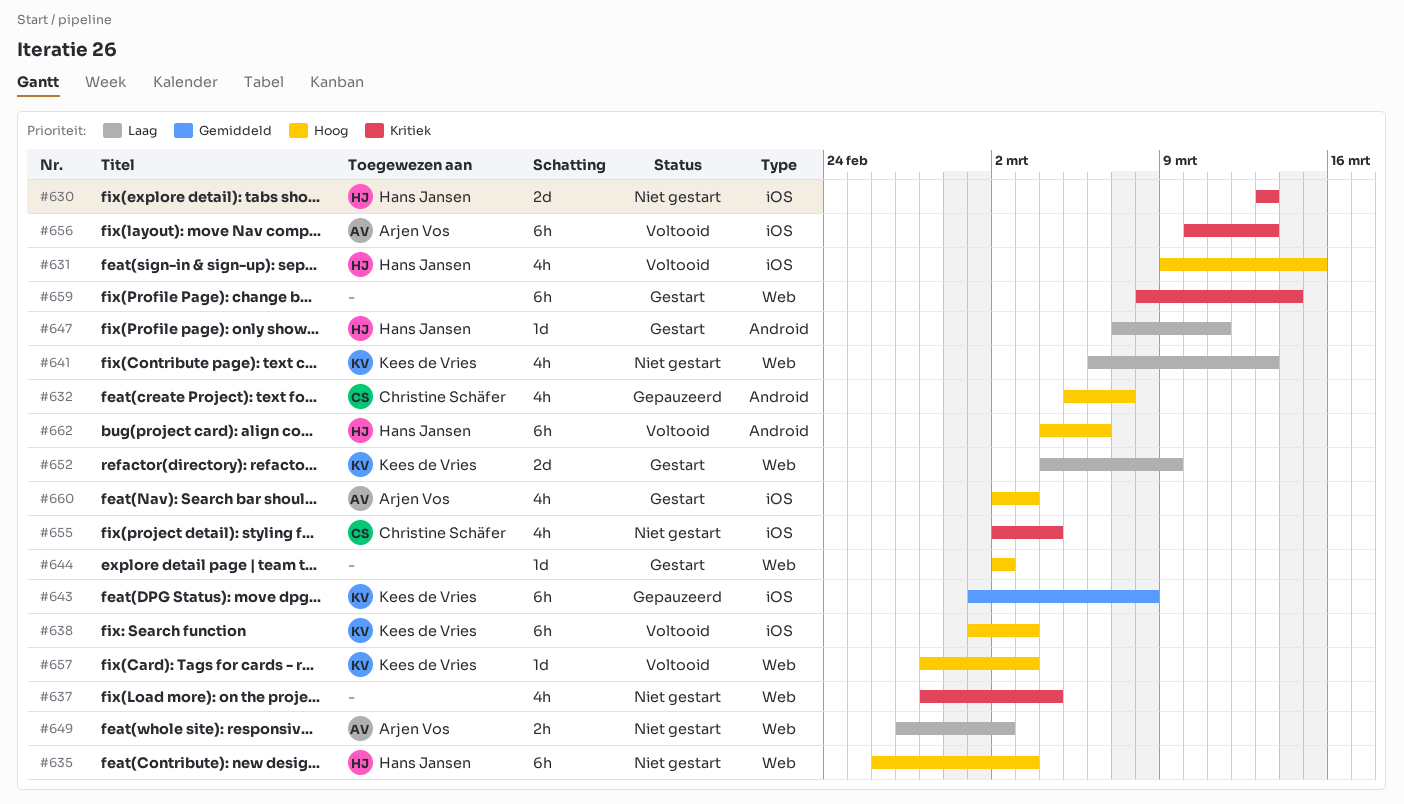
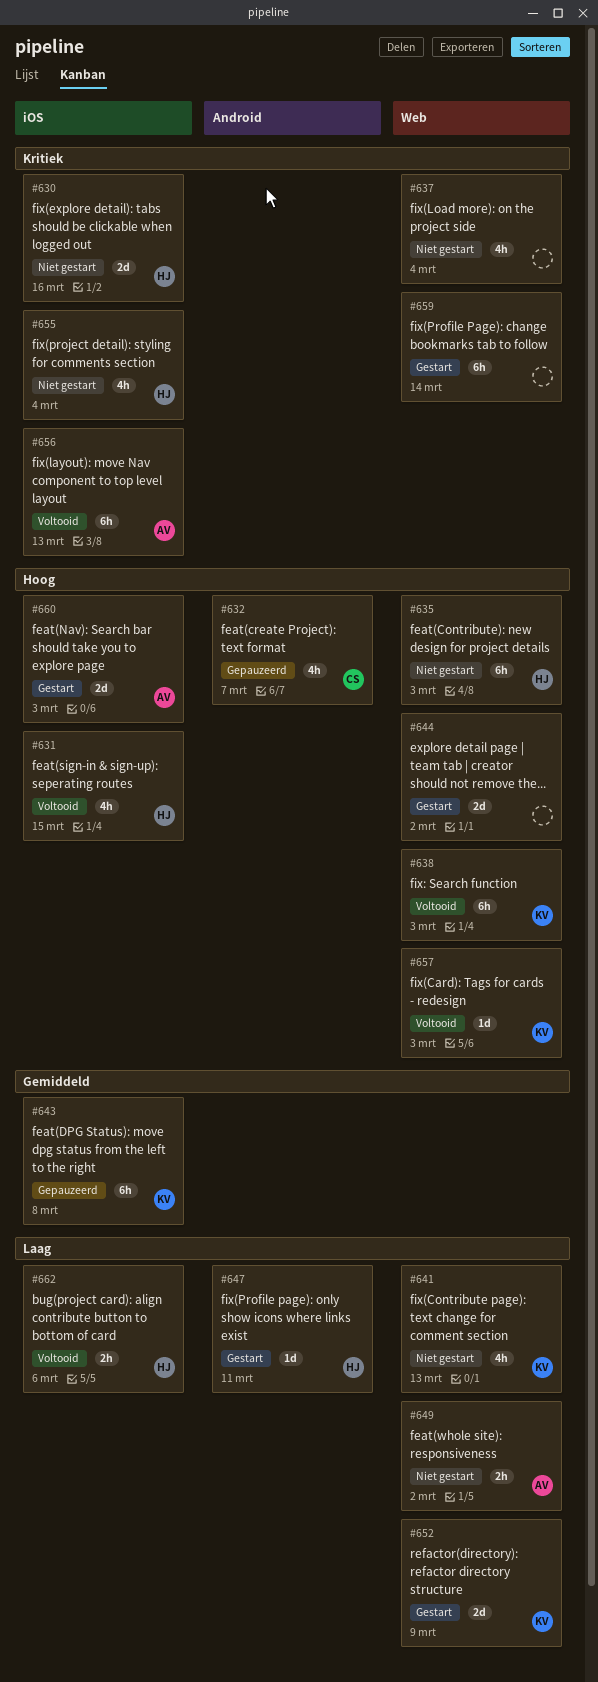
#630, due: Mar 13 -> Mar 16
#638, label: iOS -> Web
#644, estimate: 1d -> 2d
#655, owner: Christine Schäfer -> Hans Jansen
#660, estimate: 4h -> 2d
#662, priority: Hoog -> Laag
#662, label: Android -> iOS
#662, estimate: 6h -> 2h

